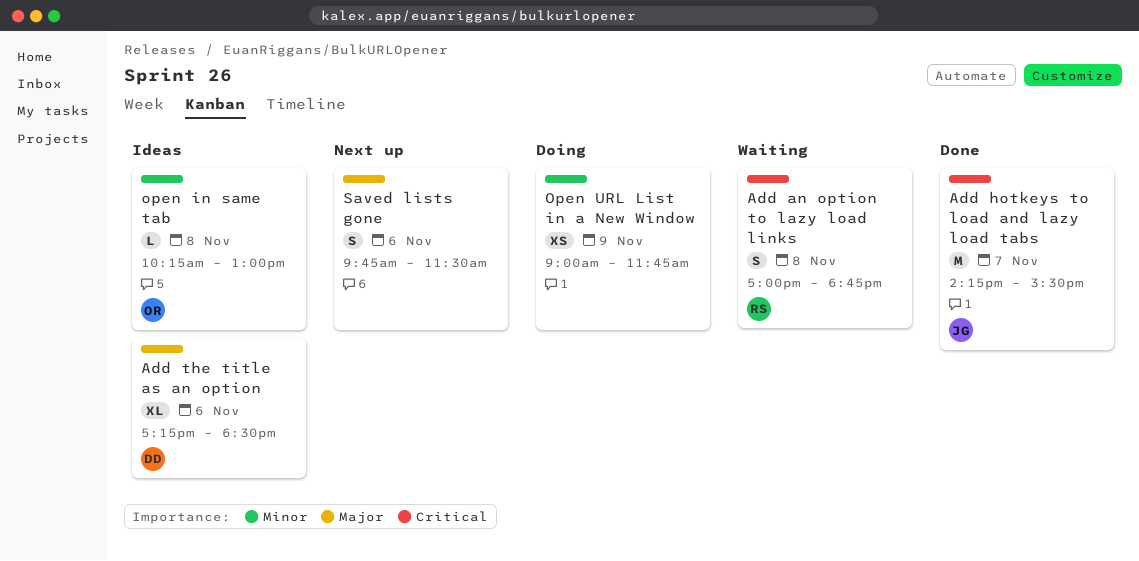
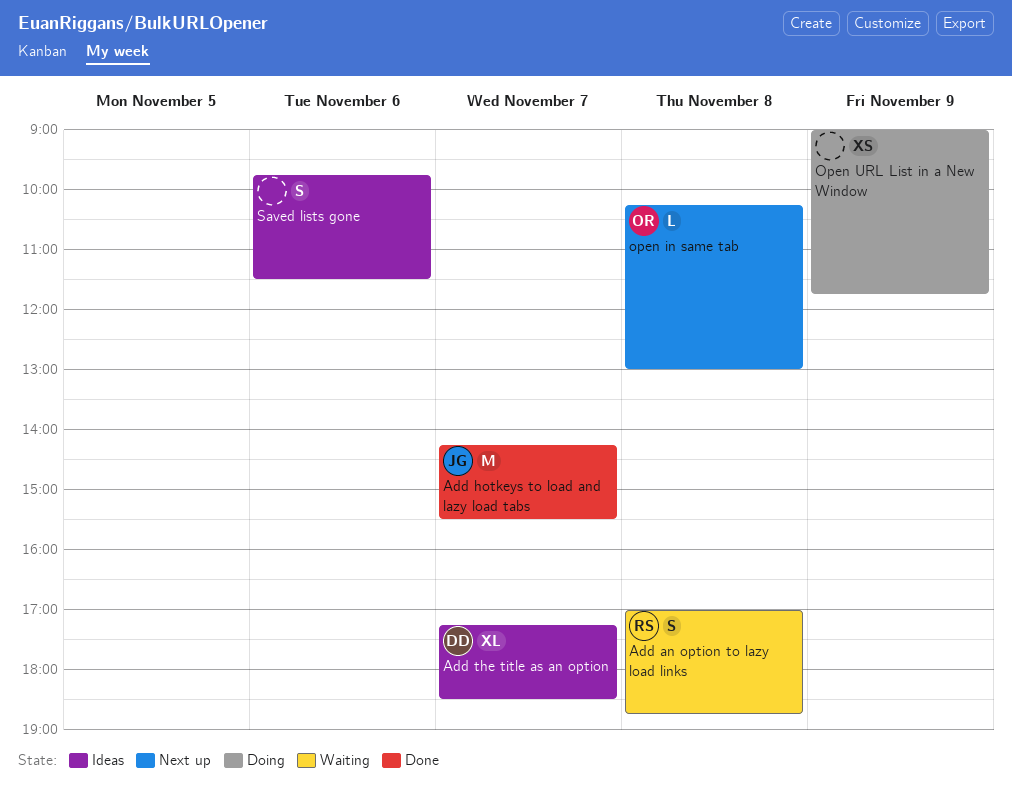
Add the title as an option, day: Nov 6 -> Nov 7
open in same tab, status: Ideas -> Next up
Saved lists gone, status: Next up -> Ideas

